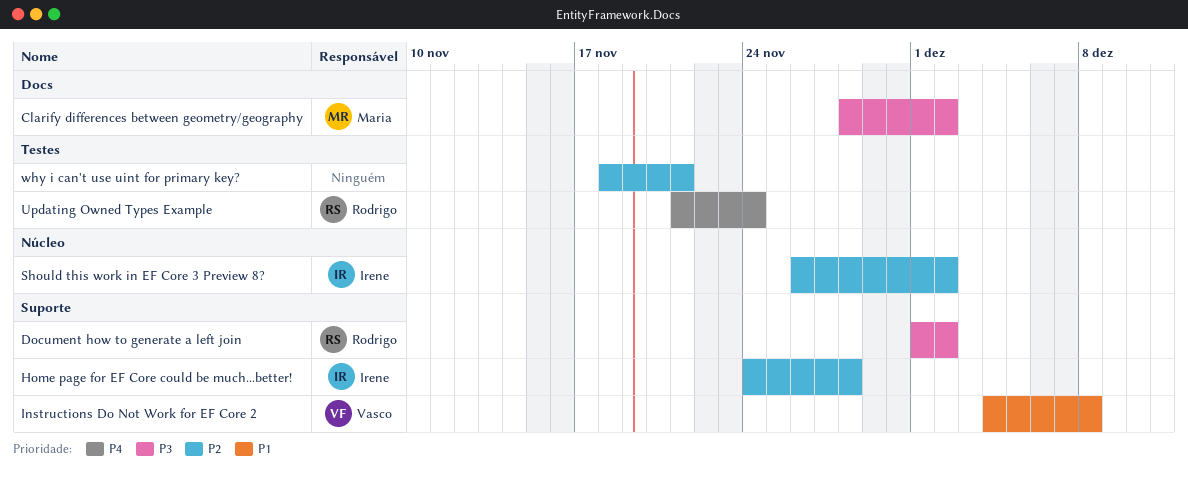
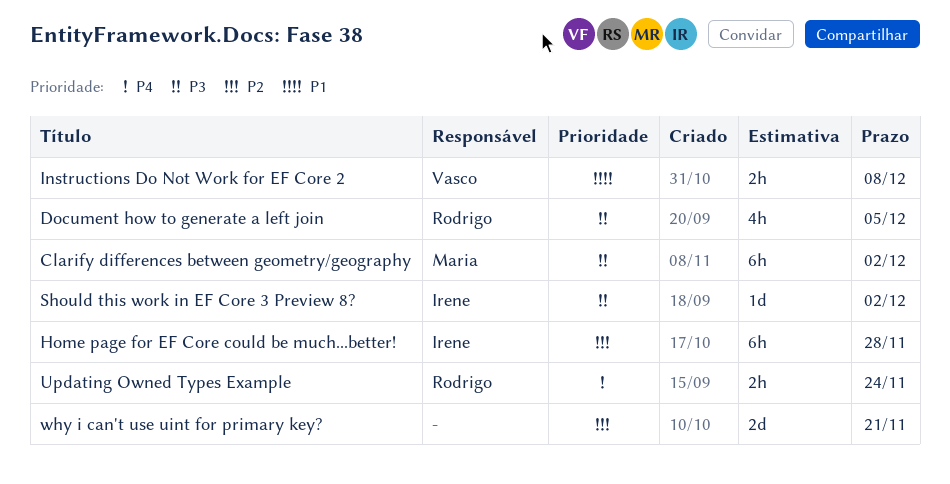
Document how to generate a left join, due: Dec 2 -> Dec 5
Should this work in EF Core 3 Preview 8?, priority: P2 -> P3

